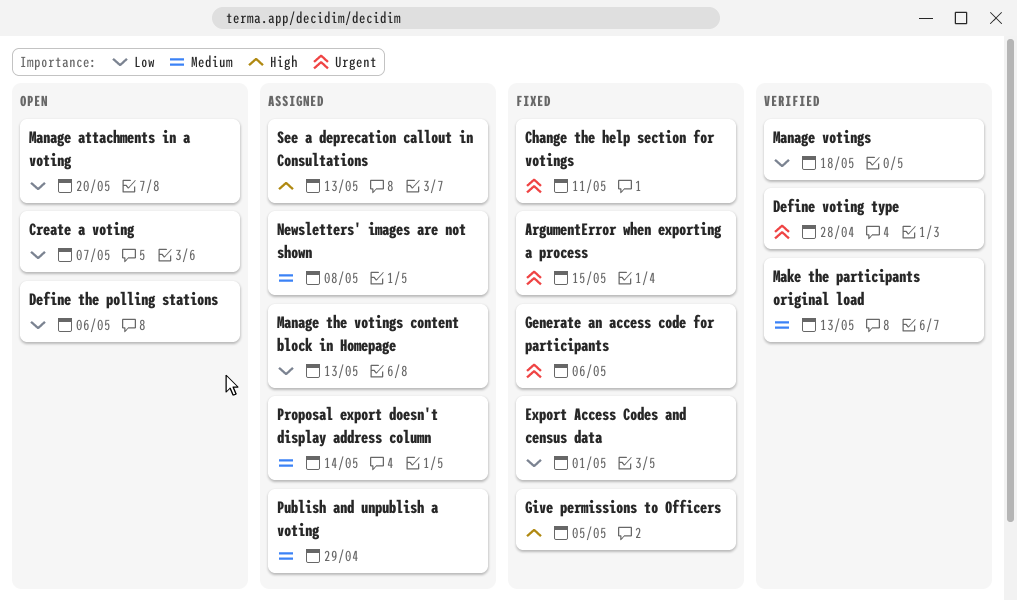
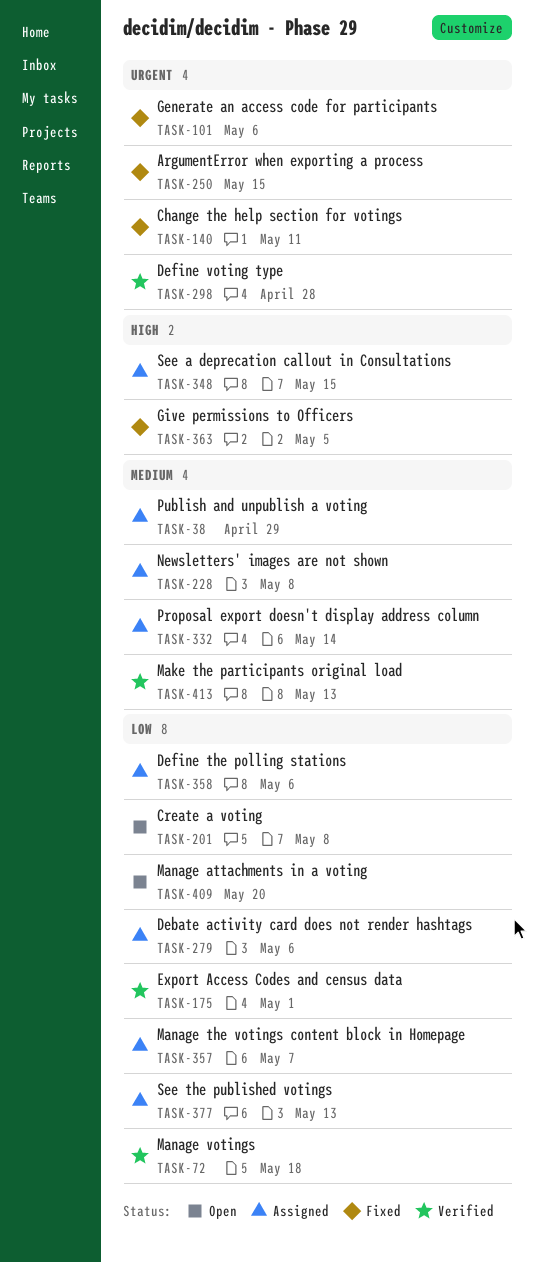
Create a voting, due: May 7 -> May 8
Debate activity card does not render hashtags: none -> present
Define the polling stations, status: Open -> Assigned
Export Access Codes and census data, status: Fixed -> Verified
Manage the votings content block in Homepage, due: May 13 -> May 7
See a deprecation callout in Consultations, due: May 13 -> May 15
See the published votings: none -> present

